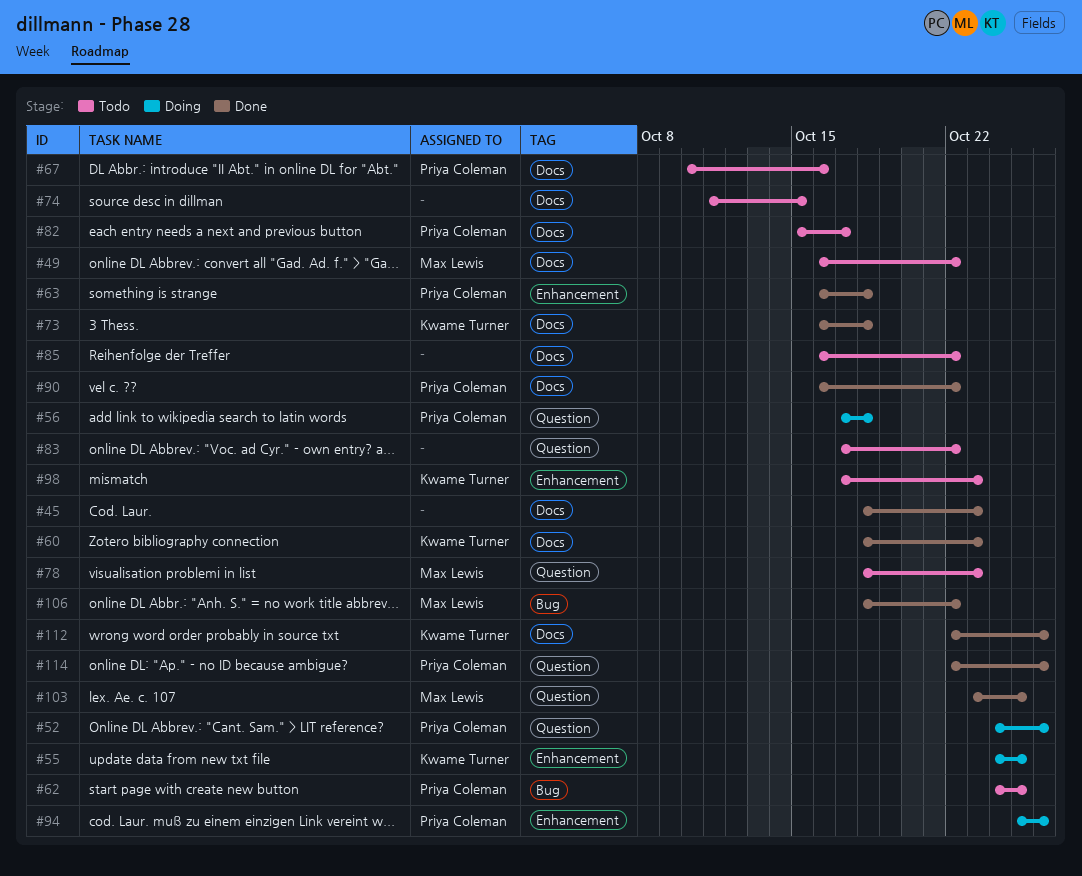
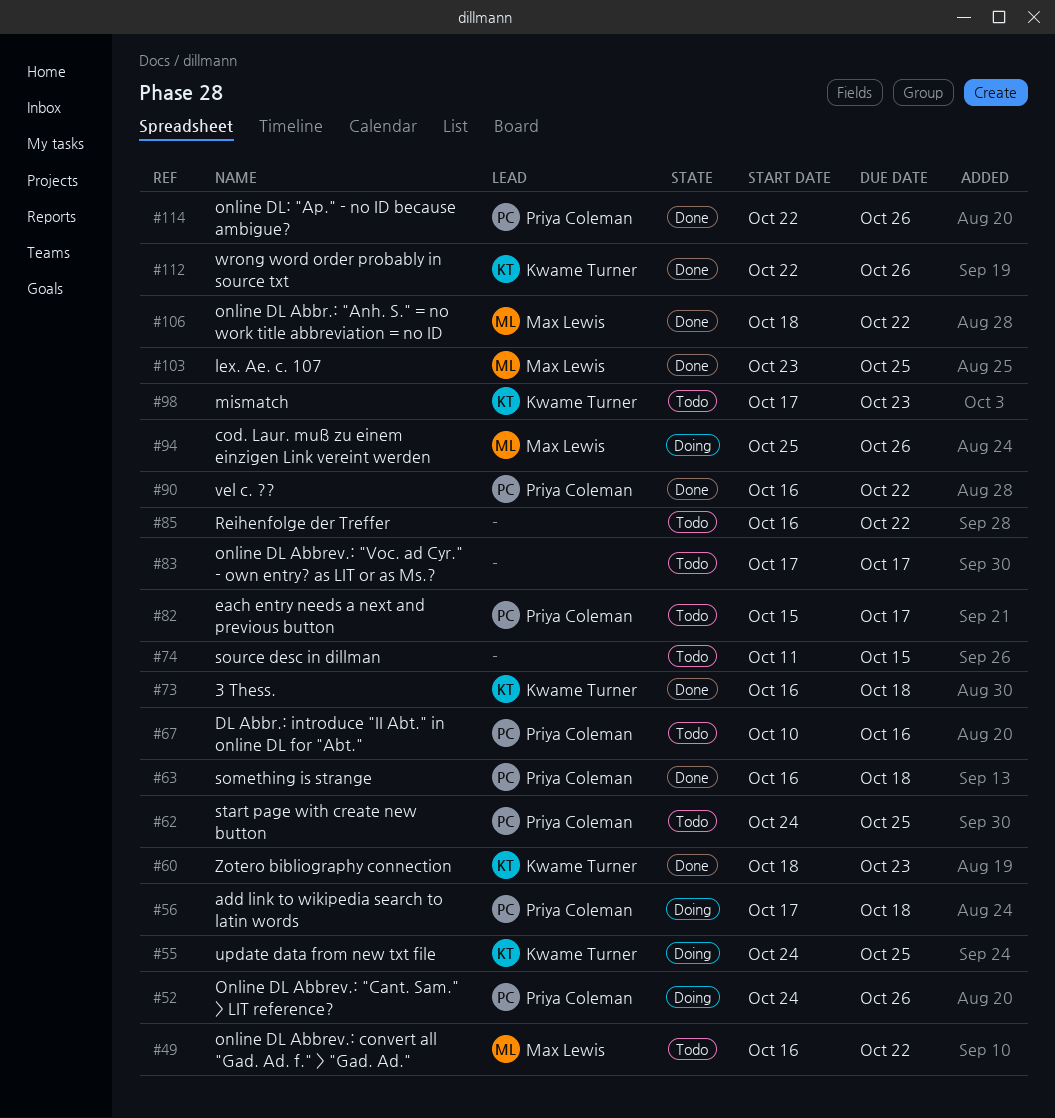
#45: present -> none
#78: present -> none
#83, due: Oct 22 -> Oct 17
#94, owner: Priya Coleman -> Max Lewis

